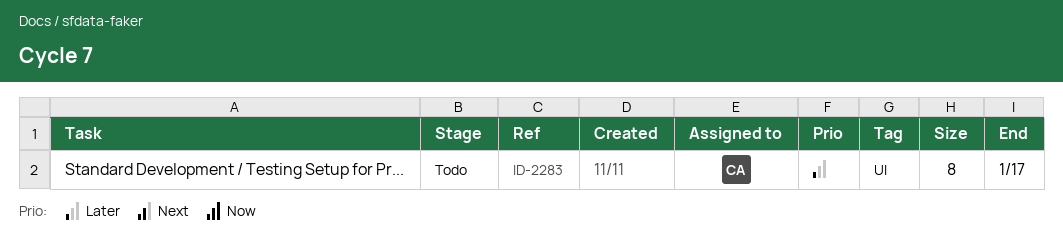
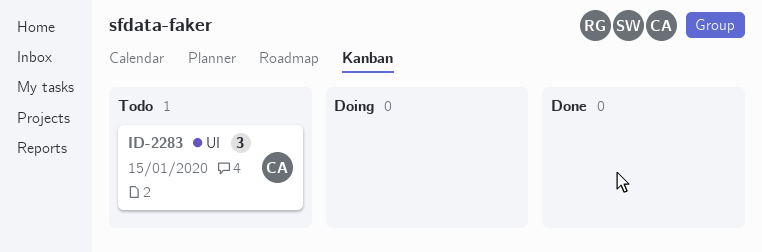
ID-2283, estimate: 8 -> 3
ID-2283, due: Jan 17 -> Jan 15

